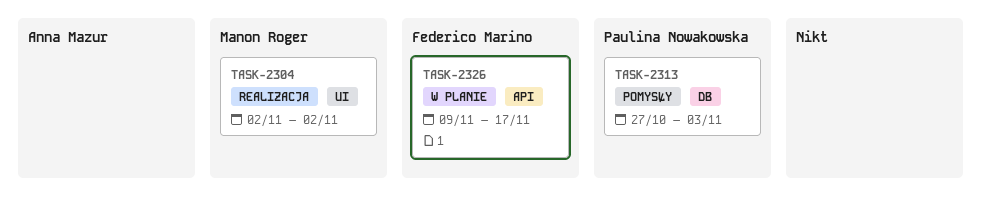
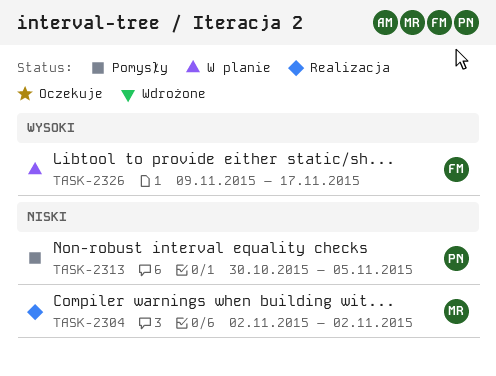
TASK-2313, start: Oct 27 -> Oct 30
TASK-2313, due: Nov 3 -> Nov 5

